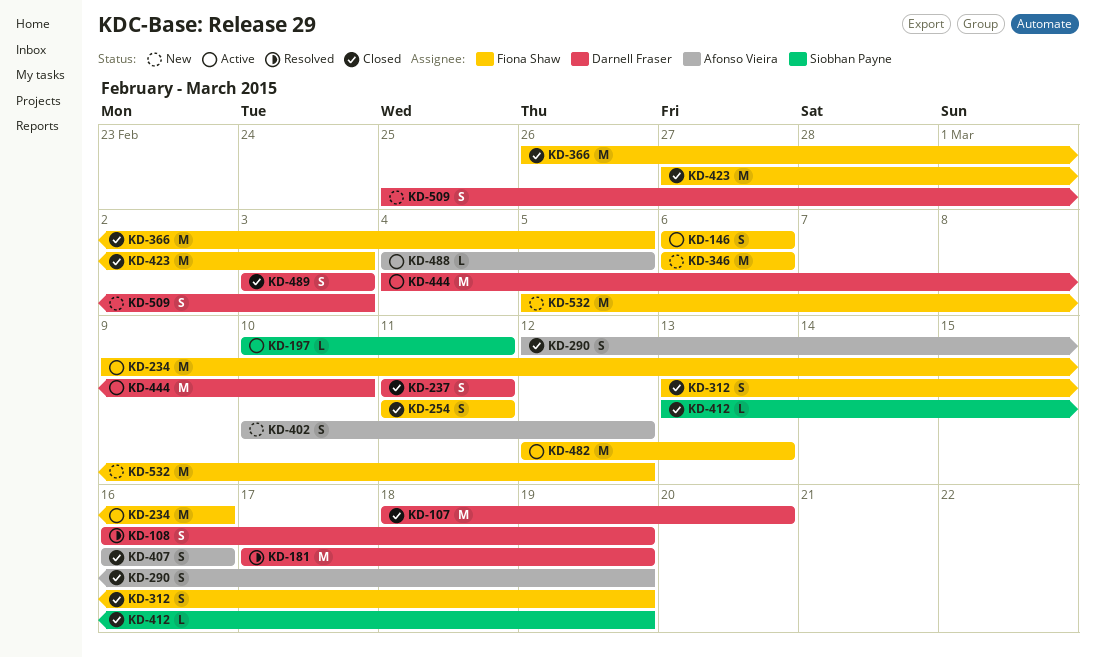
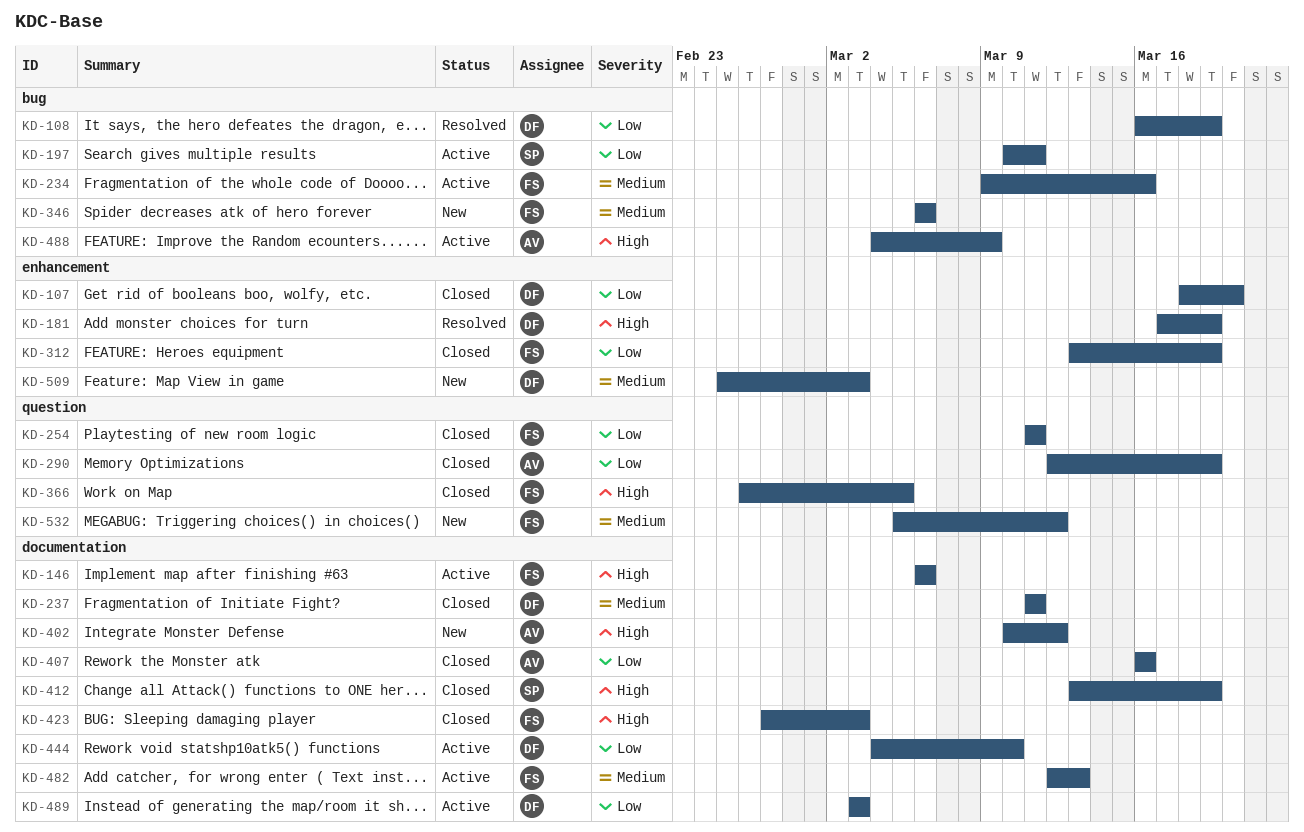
KD-488, due: Mar 5 -> Mar 9
KD-489, status: Closed -> Active

